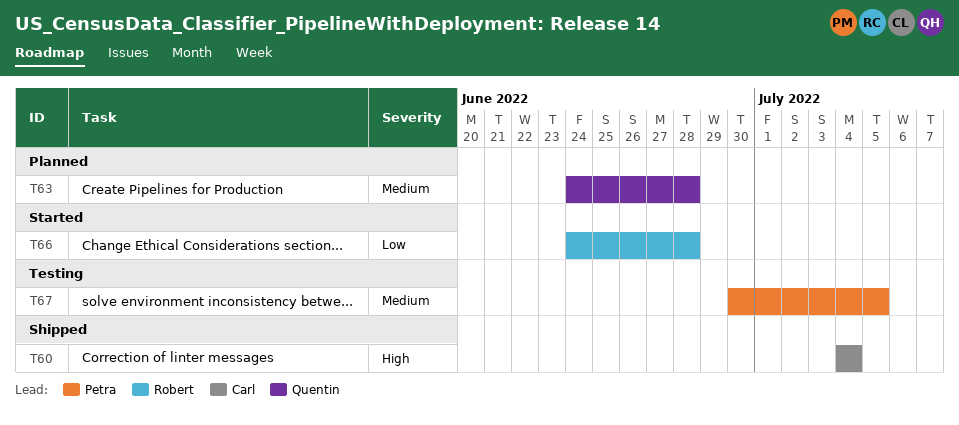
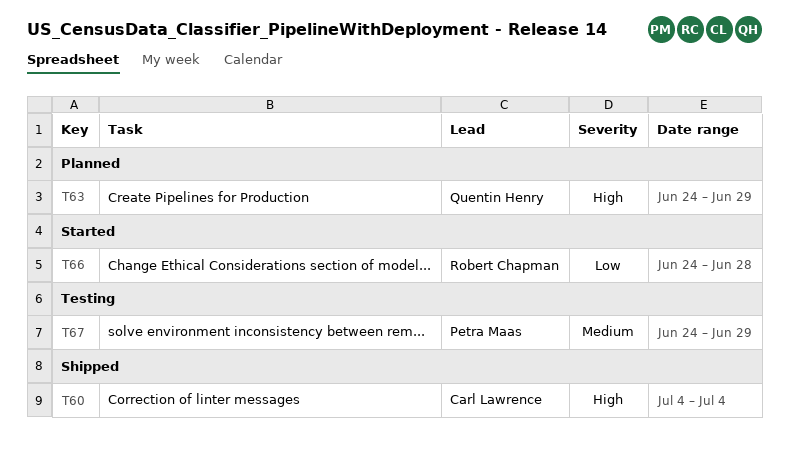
T63, priority: Medium -> High
T63, due: Jun 28 -> Jun 29
T67, start: Jun 30 -> Jun 24
T67, due: Jul 5 -> Jun 29

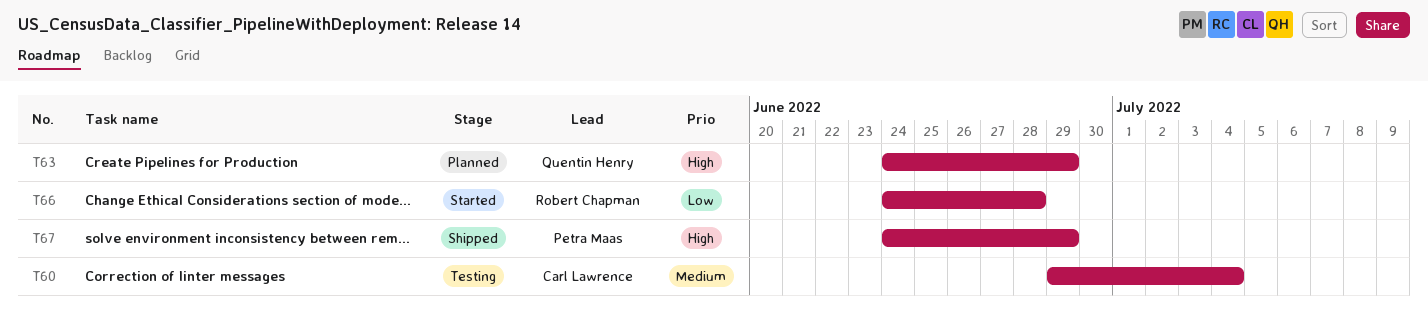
T60, status: Shipped -> Testing
T60, priority: High -> Medium
T60, start: Jul 4 -> Jun 29
T67, status: Testing -> Shipped
T67, priority: Medium -> High

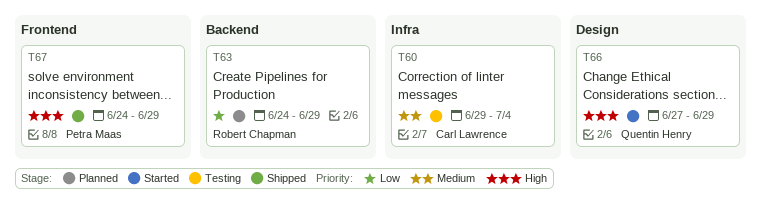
T63, owner: Quentin Henry -> Robert Chapman
T63, priority: High -> Low
T66, owner: Robert Chapman -> Quentin Henry
T66, priority: Low -> High
T66, start: Jun 24 -> Jun 27
T66, due: Jun 28 -> Jun 29

